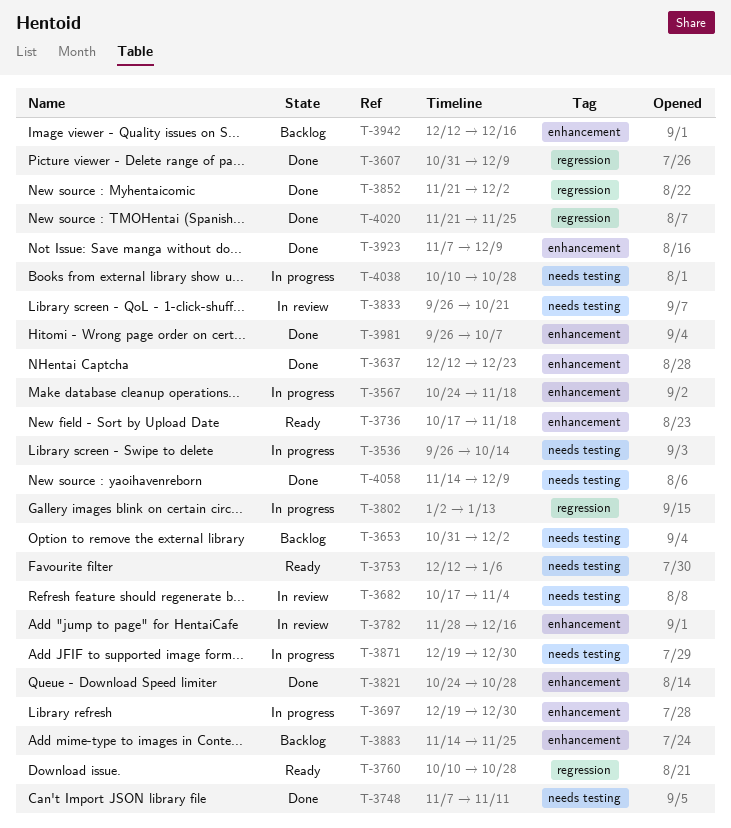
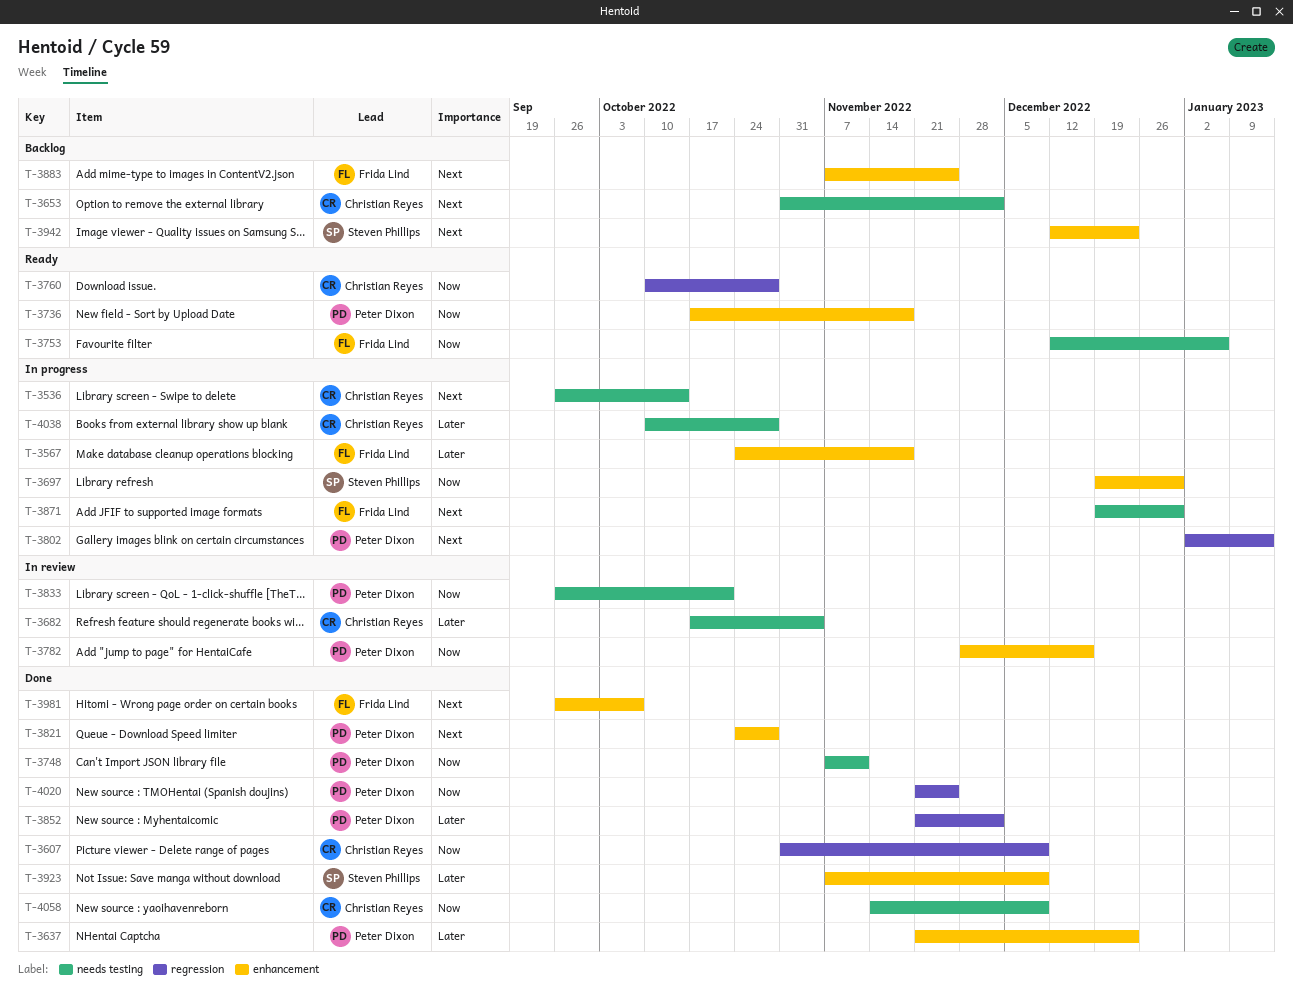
T-3637, start: Dec 12 -> Nov 21
T-3883, start: Nov 14 -> Nov 7
T-3942, due: Dec 16 -> Dec 23

